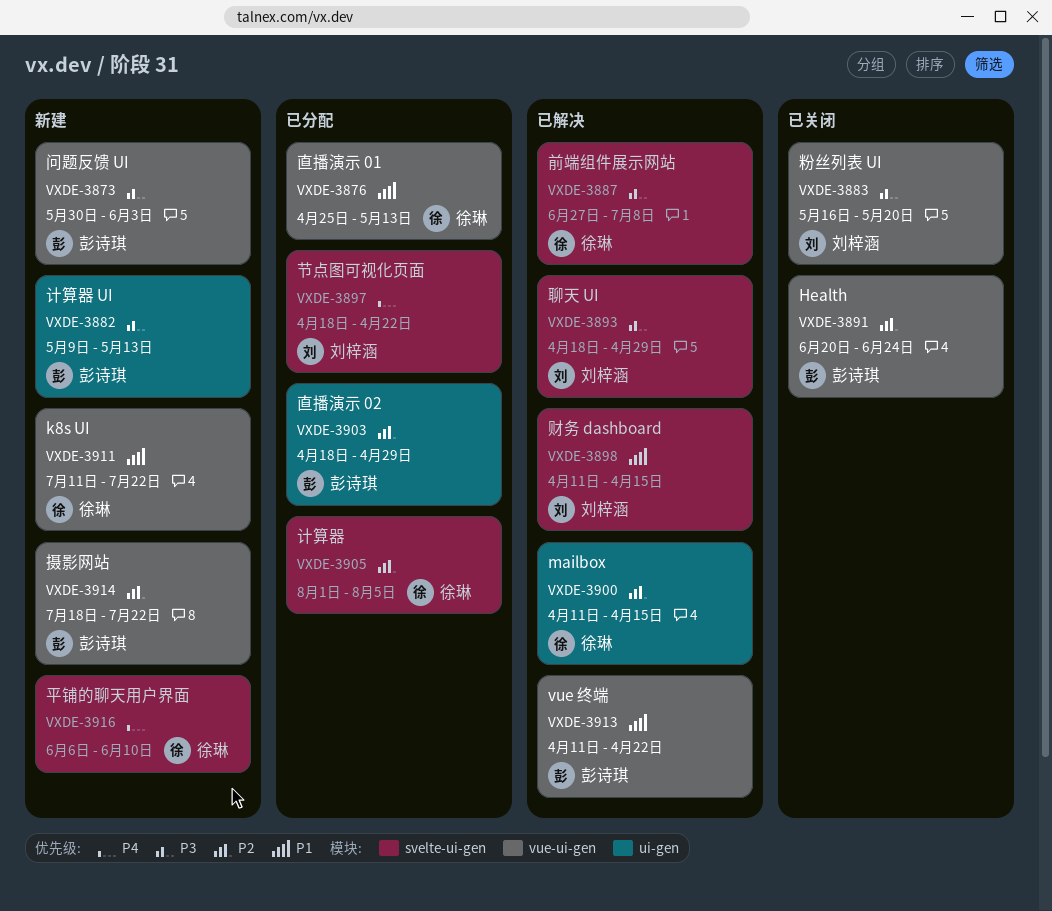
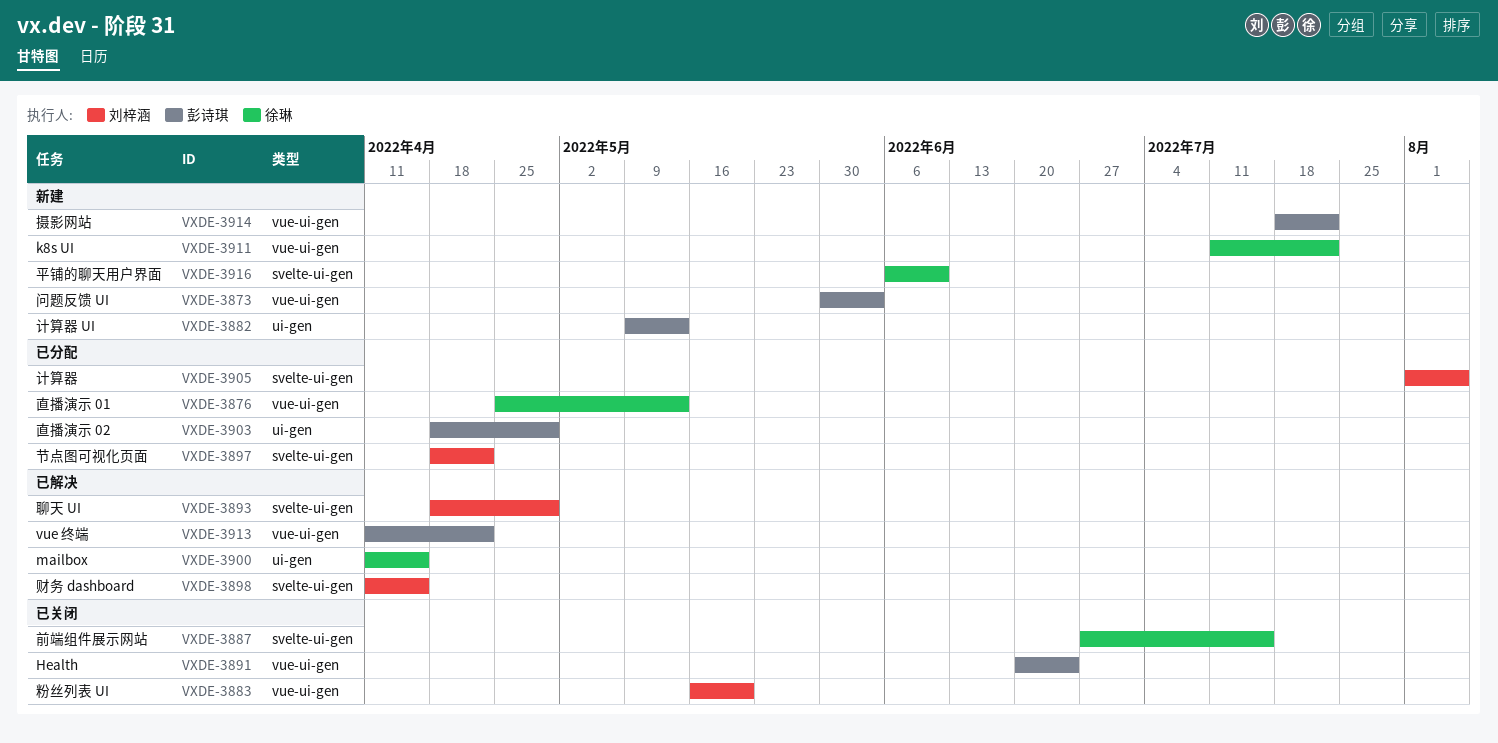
VXDE-3887, status: 已解决 -> 已关闭
VXDE-3887, due: Jul 8 -> Jul 15
VXDE-3905, owner: 徐琳 -> 刘梓涵

